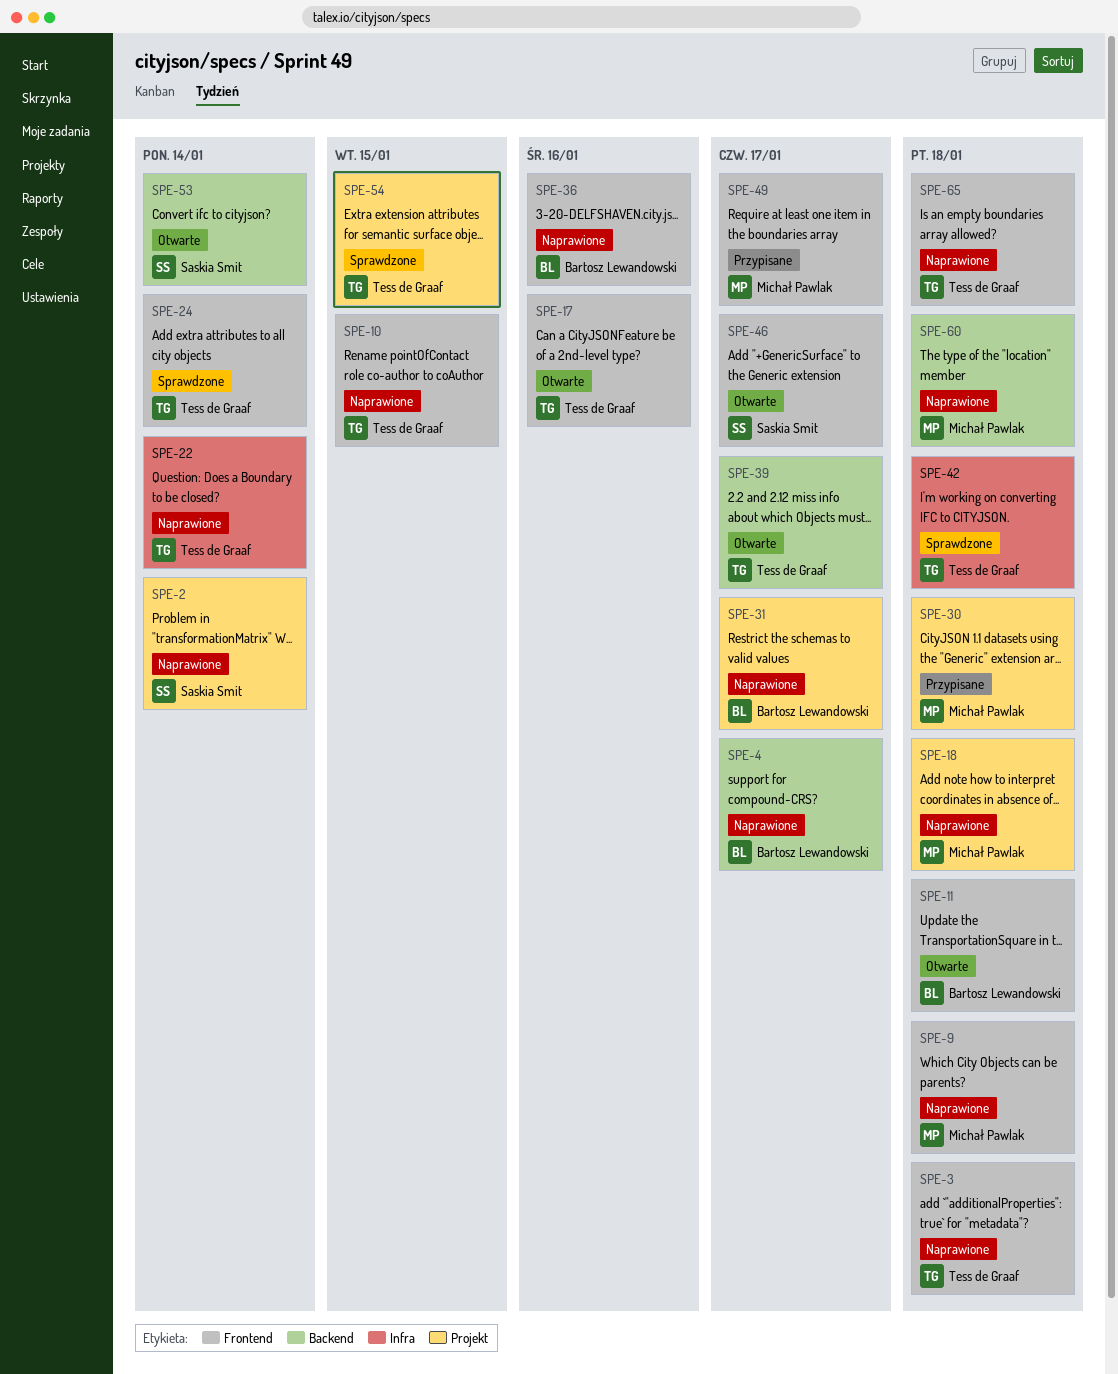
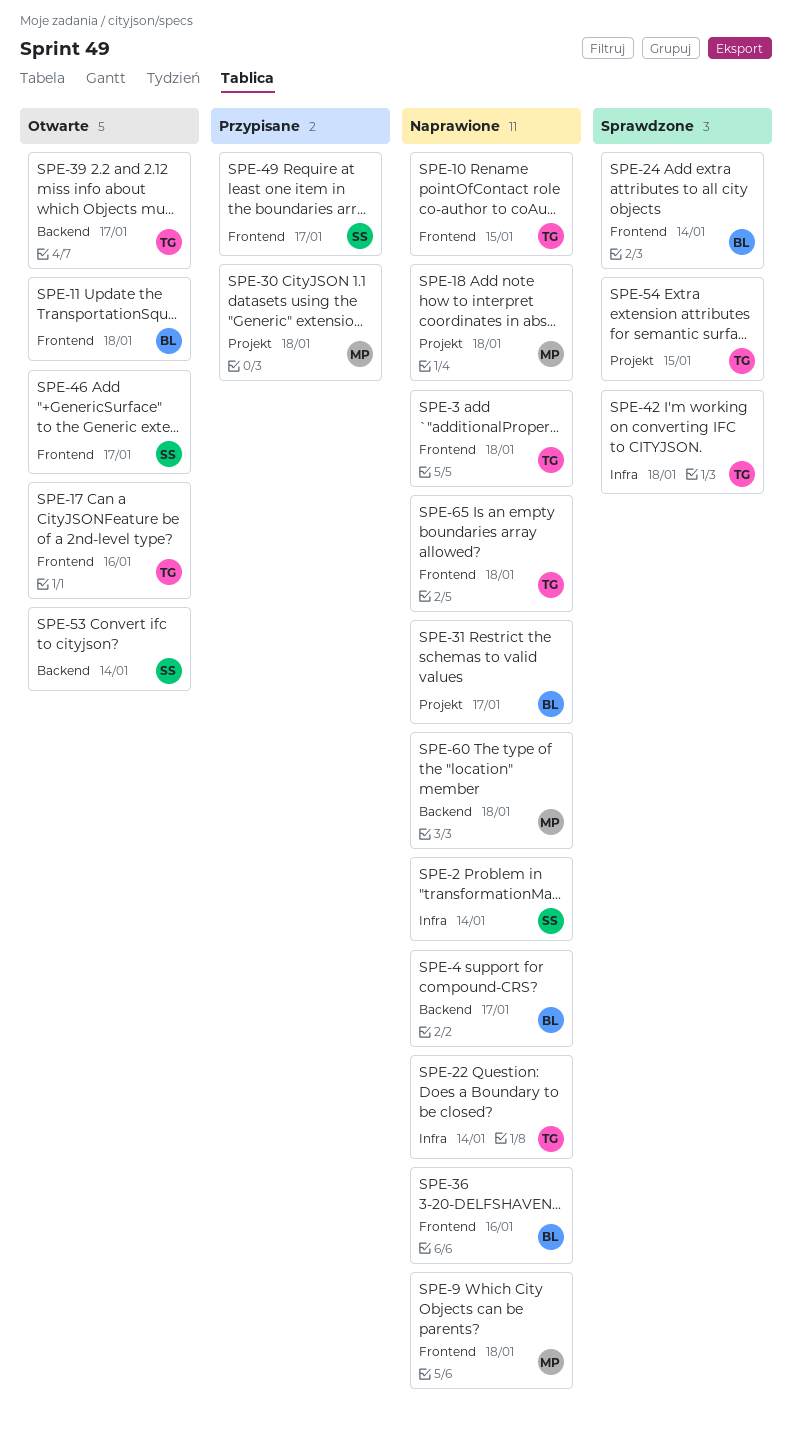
SPE-2, label: Projekt -> Infra
SPE-24, owner: Tess de Graaf -> Bartosz Lewandowski
SPE-49, owner: Michał Pawlak -> Saskia Smit

